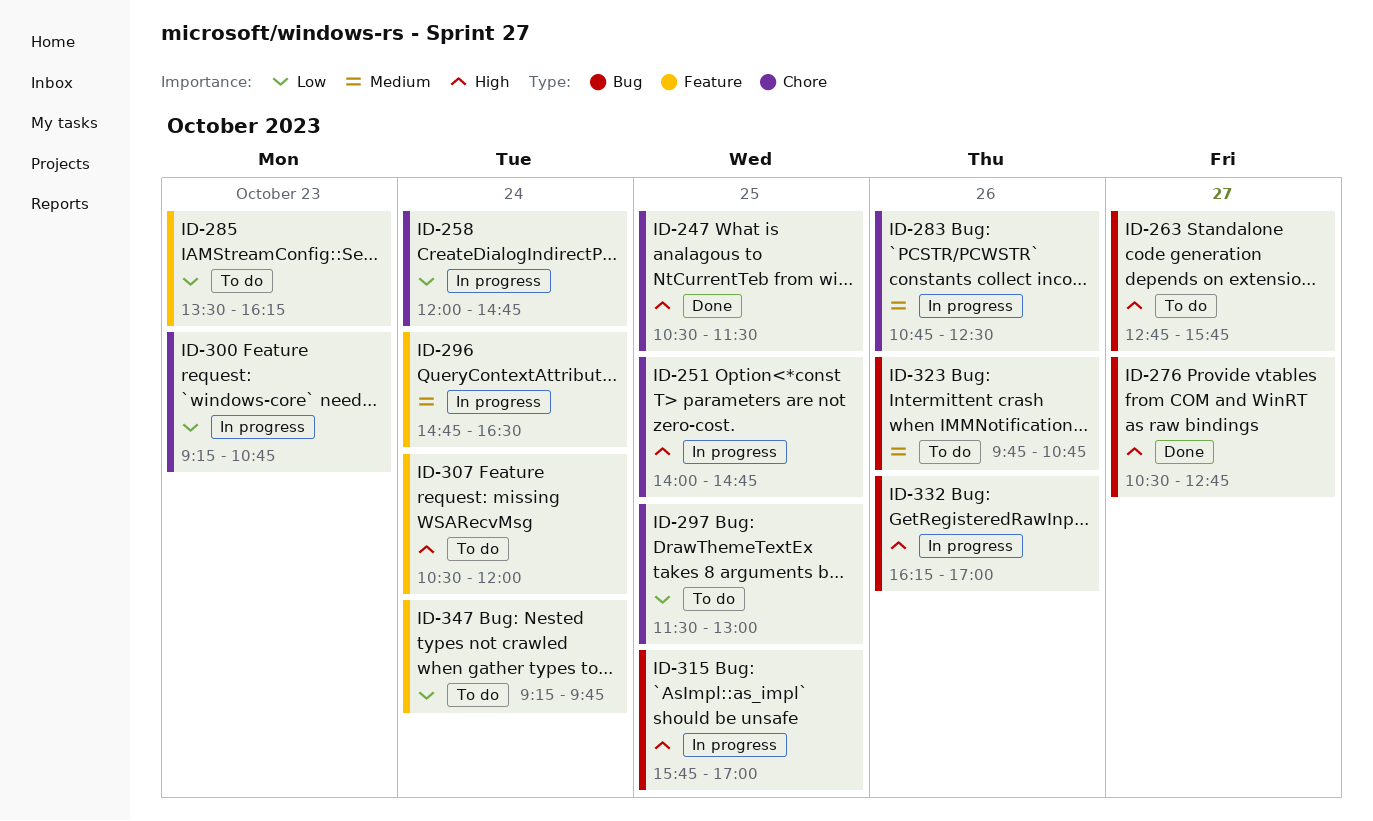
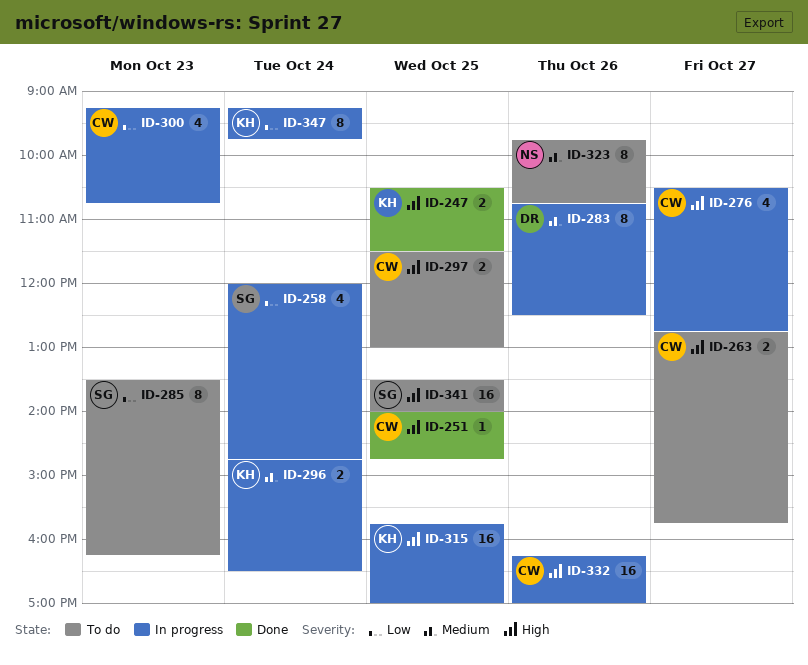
ID-251, status: In progress -> Done
ID-276, status: Done -> In progress
ID-297, priority: Low -> High
ID-307: present -> none
ID-341: none -> present
ID-347, status: To do -> In progress

